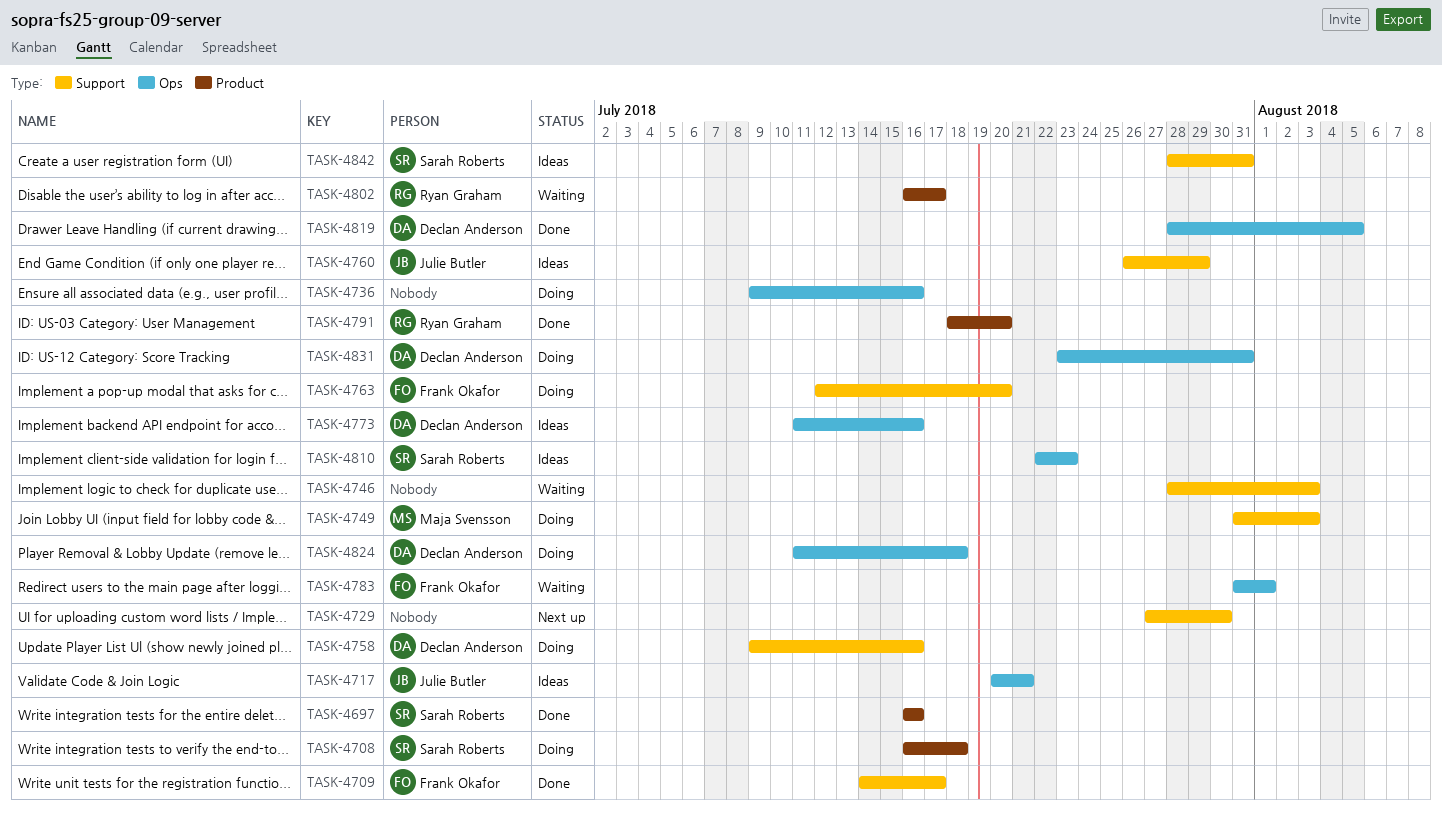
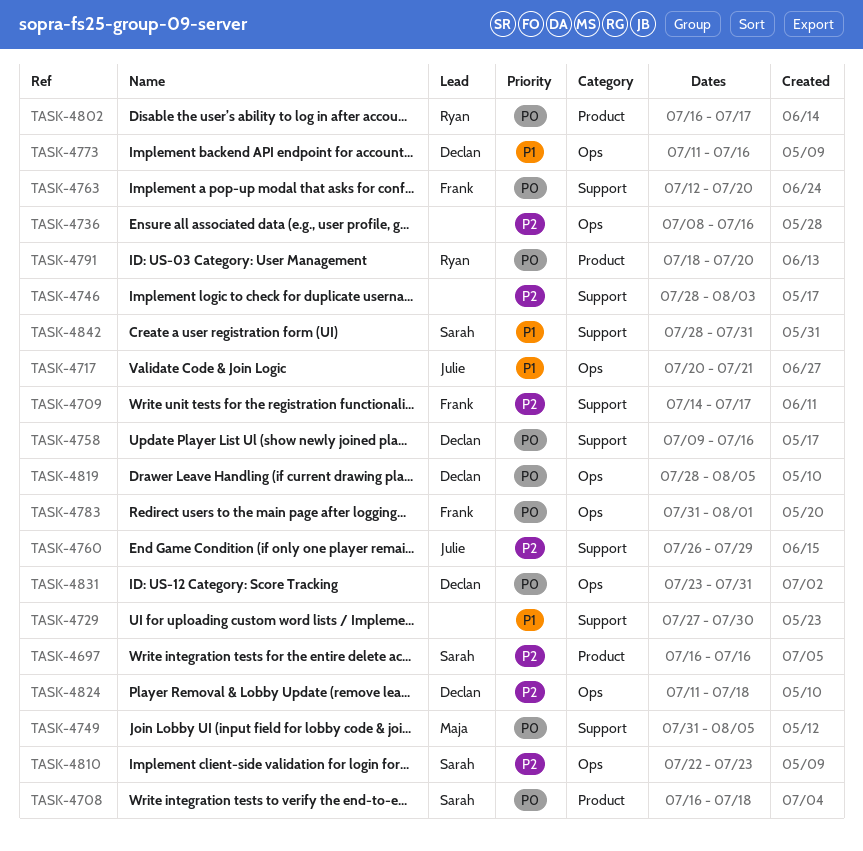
TASK-4736, start: Jul 9 -> Jul 8
TASK-4749, due: Aug 3 -> Aug 5

